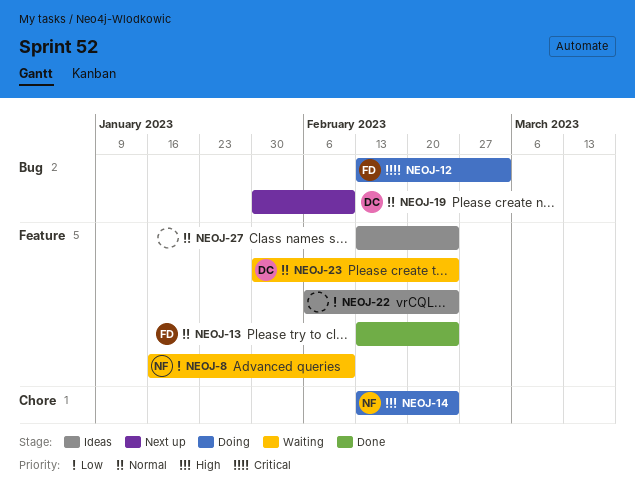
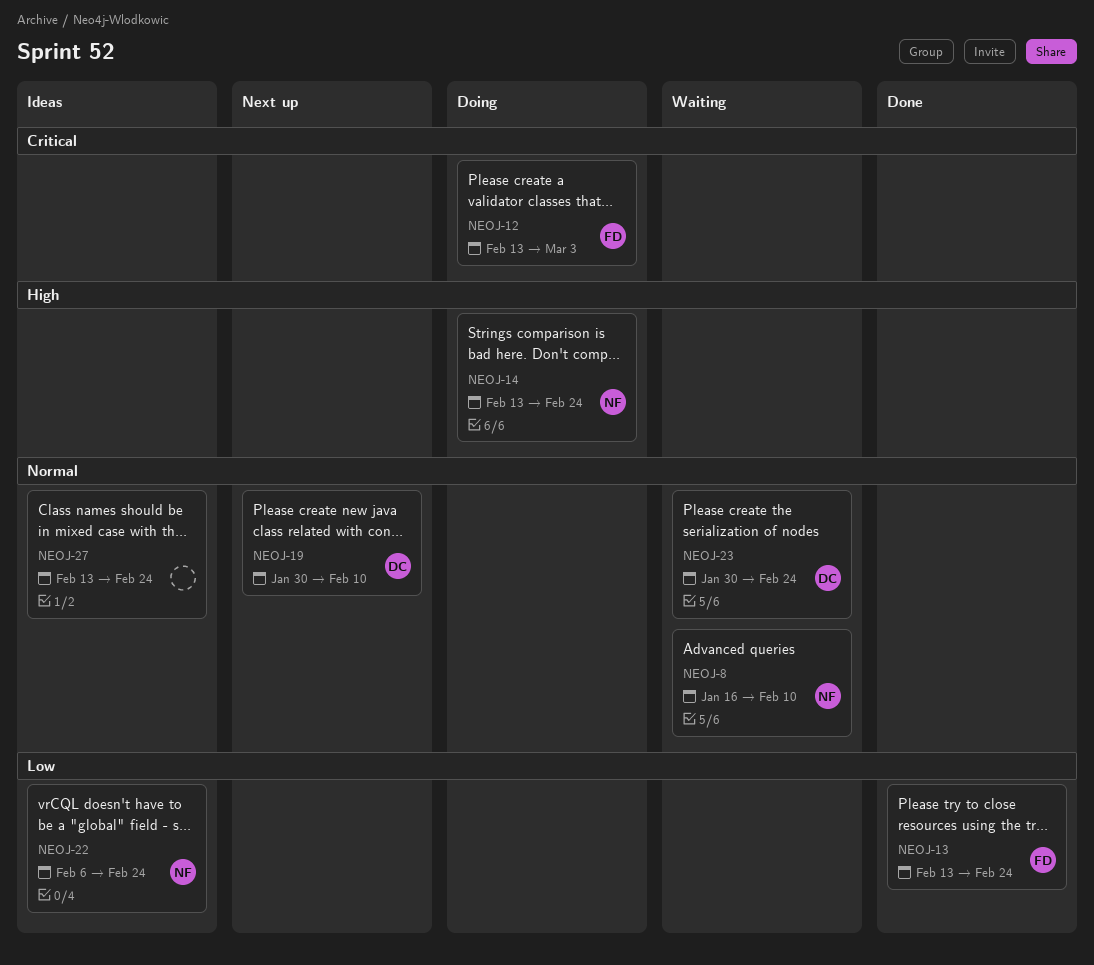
NEOJ-8, priority: Low -> Normal
NEOJ-13, priority: Normal -> Low
NEOJ-22, owner: none -> NF

